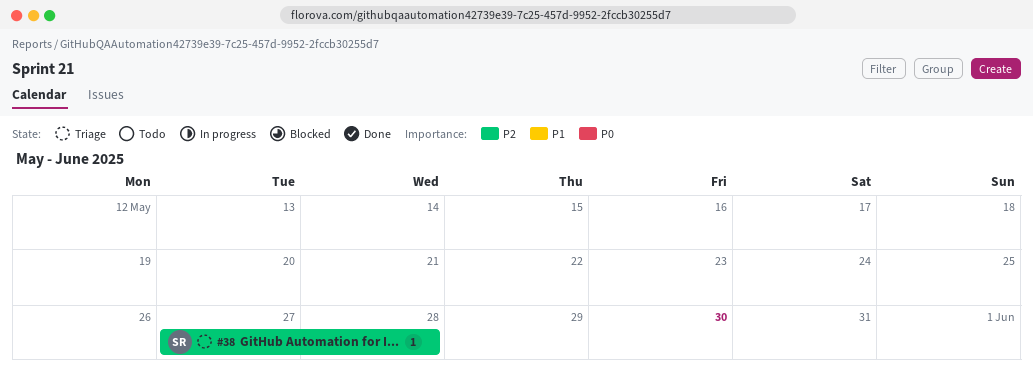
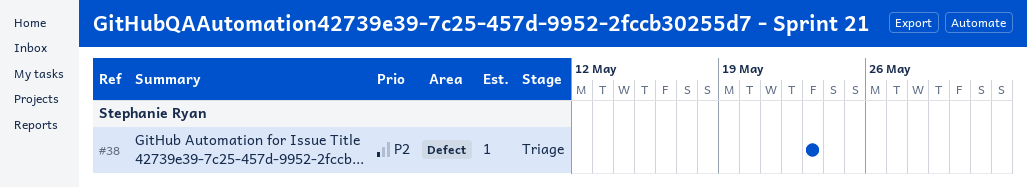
#38, start: May 27 -> May 23
#38, due: May 28 -> May 23

